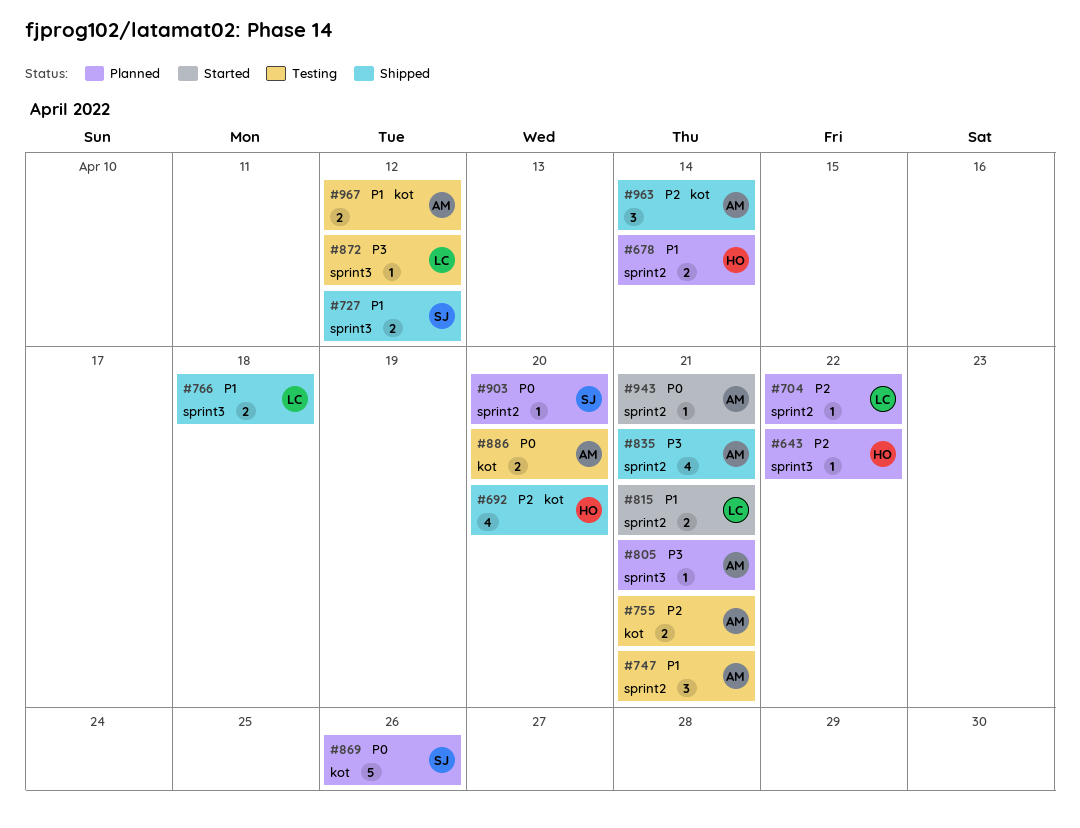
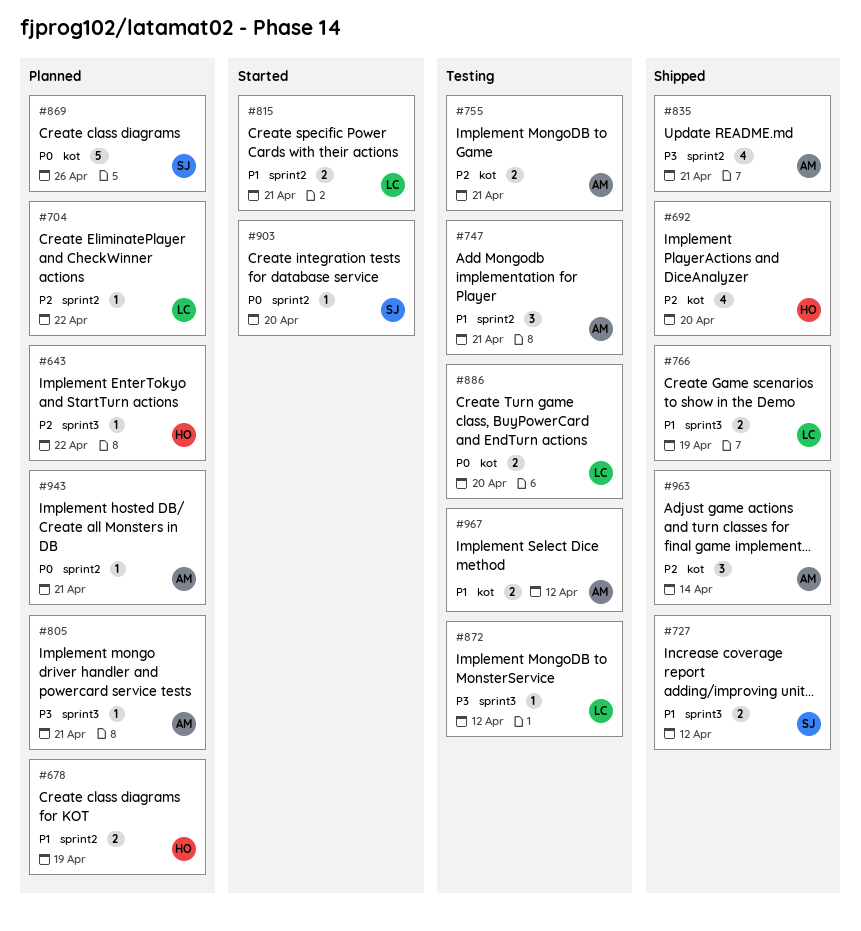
#678, due: Apr 14 -> Apr 19
#766, due: Apr 18 -> Apr 19
#886, owner: AM -> LC
#903, status: Planned -> Started
#943, status: Started -> Planned

